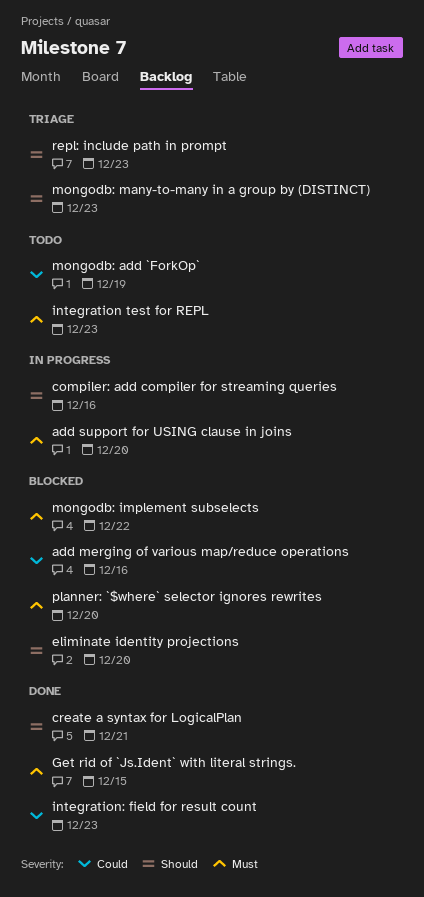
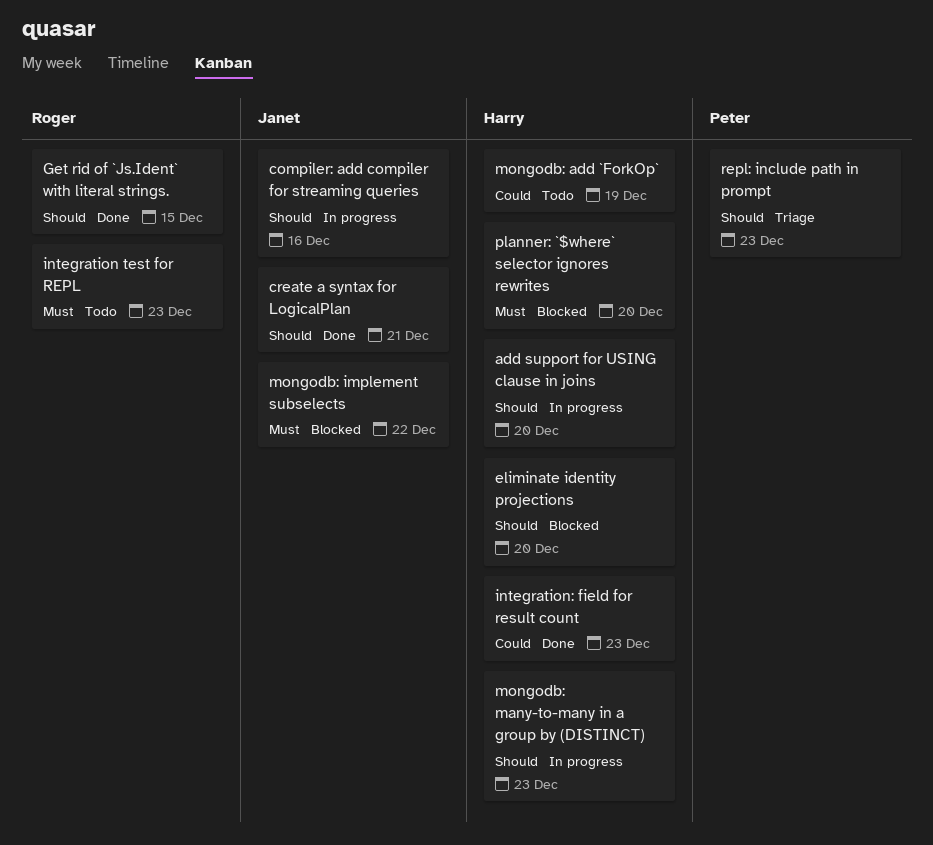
add merging of various map/reduce operations: present -> none
add support for USING clause in joins, priority: Must -> Should
Get rid of `Js.Ident` with literal strings., priority: Must -> Should
mongodb: many-to-many in a group by (DISTINCT), status: Triage -> In progress

